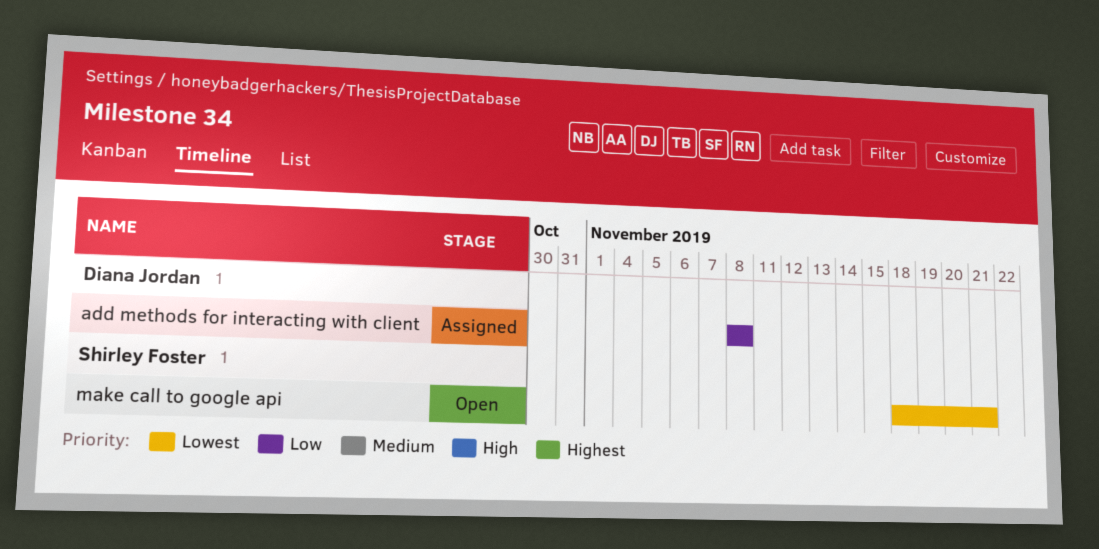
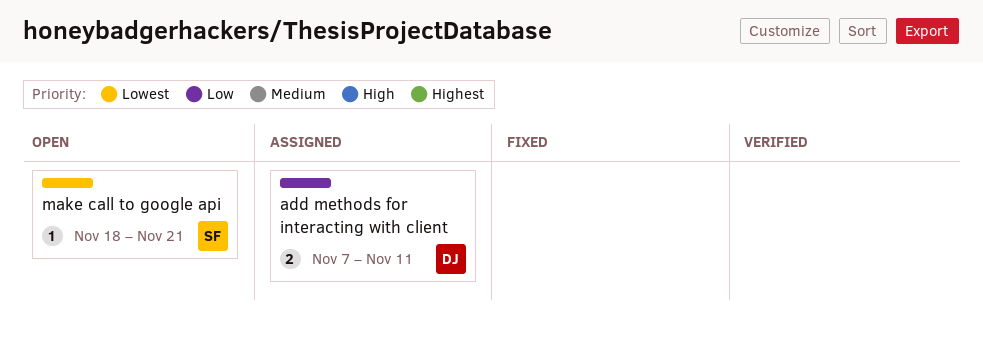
add methods for interacting with client, start: Nov 8 -> Nov 7
add methods for interacting with client, due: Nov 8 -> Nov 11

